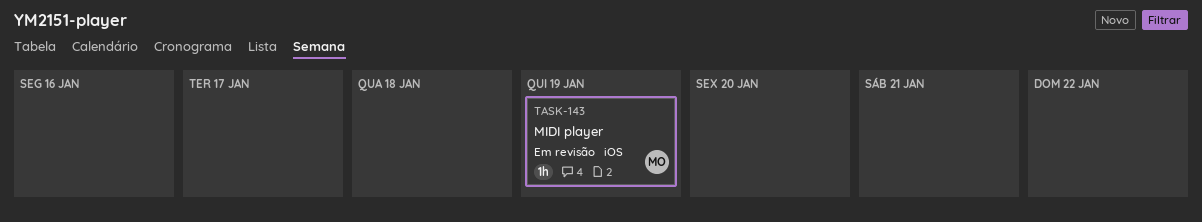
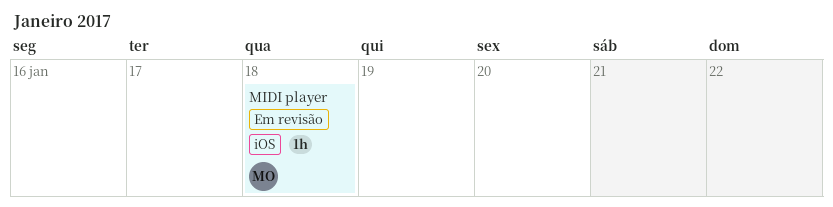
MIDI player, due: Jan 19 -> Jan 18

